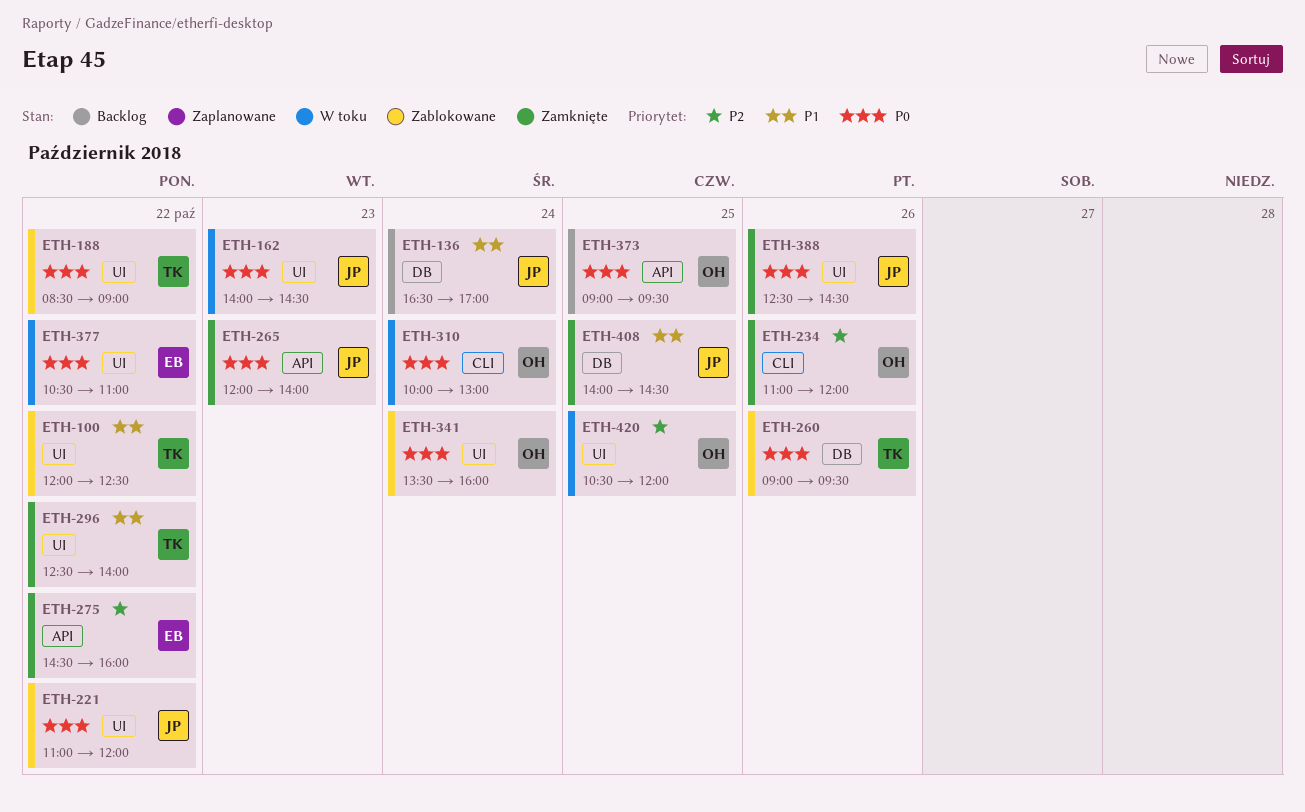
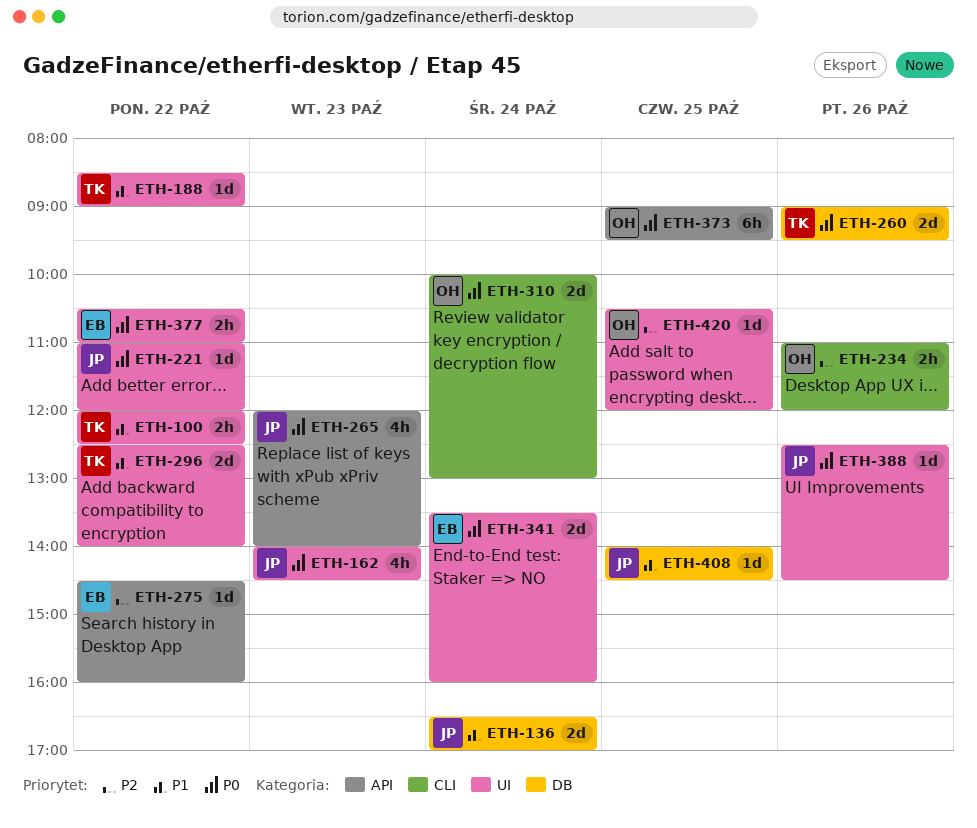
ETH-188, priority: P0 -> P1
ETH-341, owner: OH -> EB

